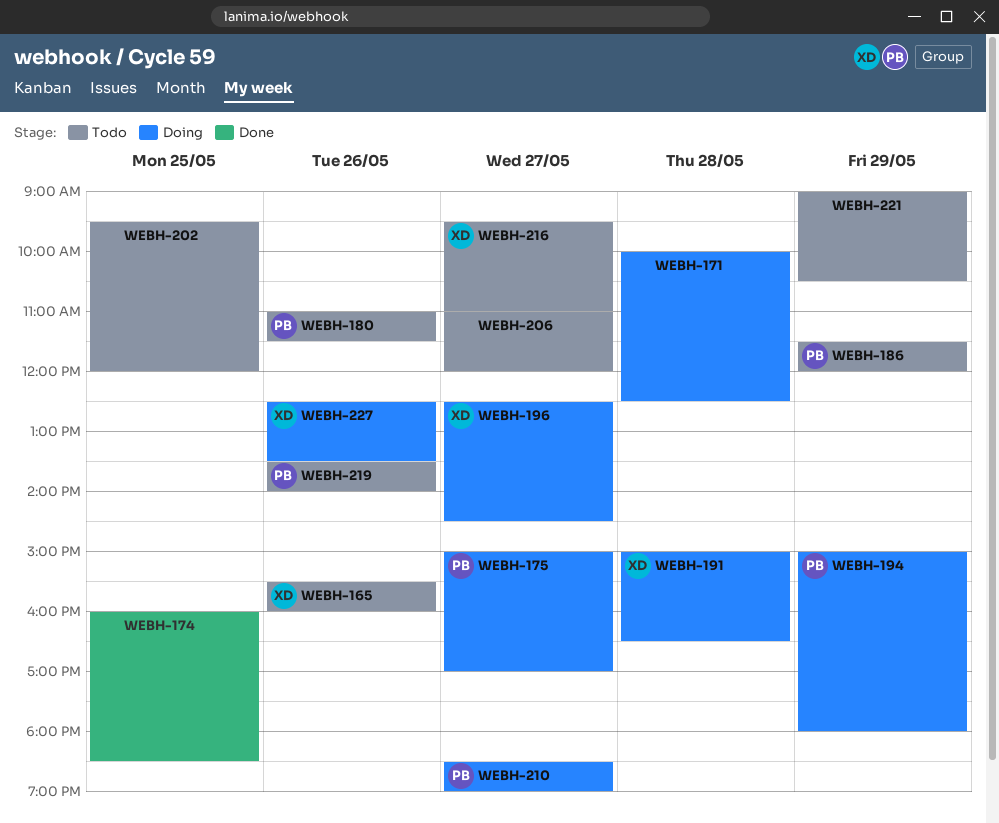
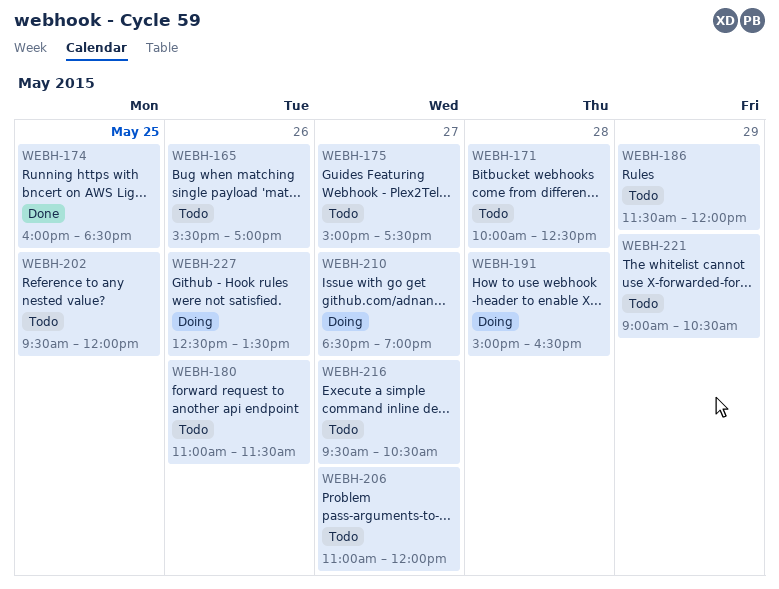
WEBH-165, ends: 16:00 -> 17:00
WEBH-171, status: Doing -> Todo
WEBH-175, status: Doing -> Todo
WEBH-175, ends: 17:00 -> 17:30
WEBH-194: present -> none
WEBH-196: present -> none
WEBH-216, ends: 11:00 -> 10:30
WEBH-219: present -> none

